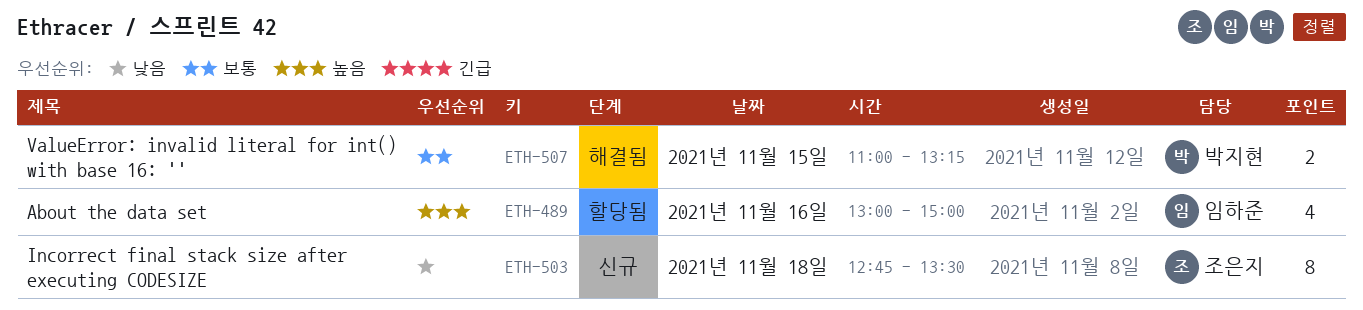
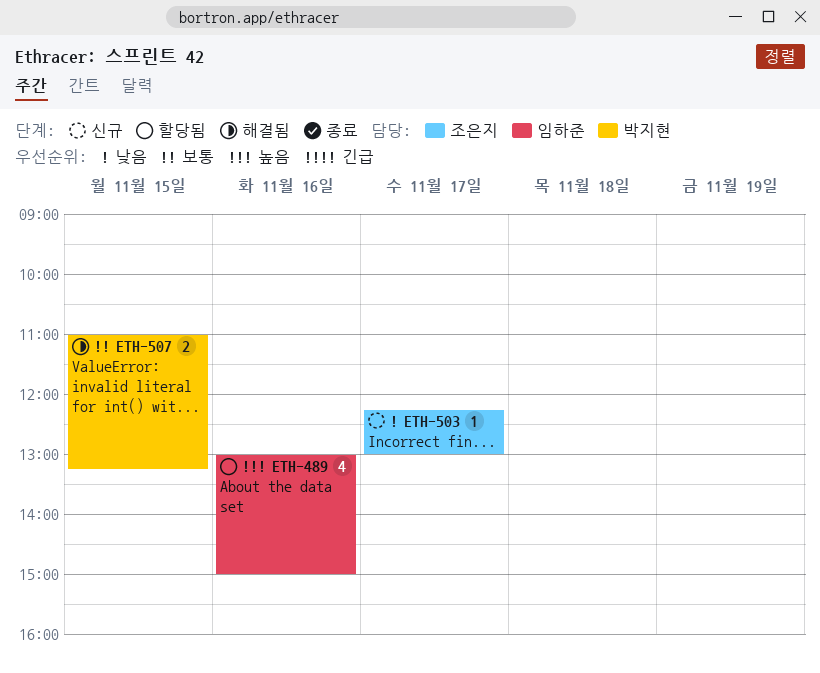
ETH-503, estimate: 8 -> 1
ETH-503, day: Nov 18 -> Nov 17
ETH-503, begins: 12:45 -> 12:15
ETH-503, ends: 13:30 -> 13:00

